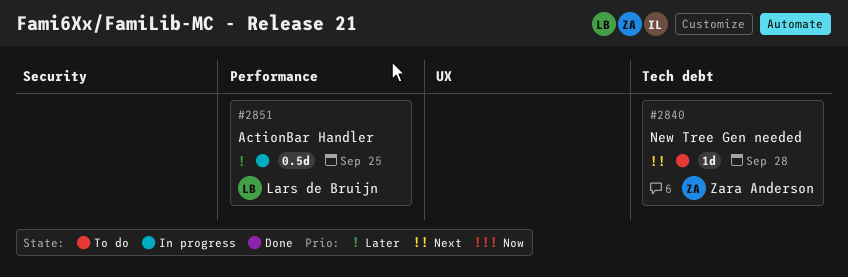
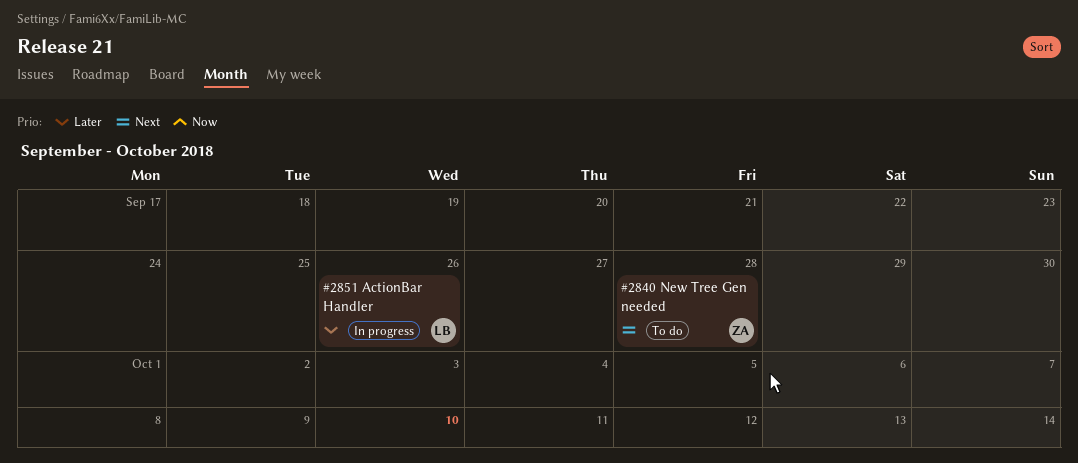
#2851, due: Sep 25 -> Sep 26

